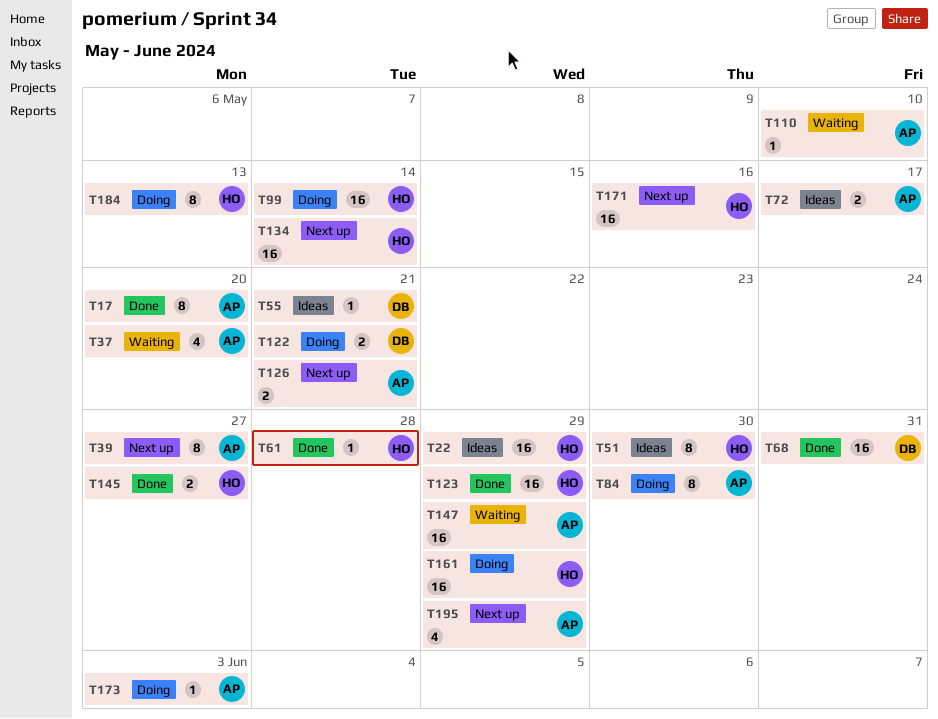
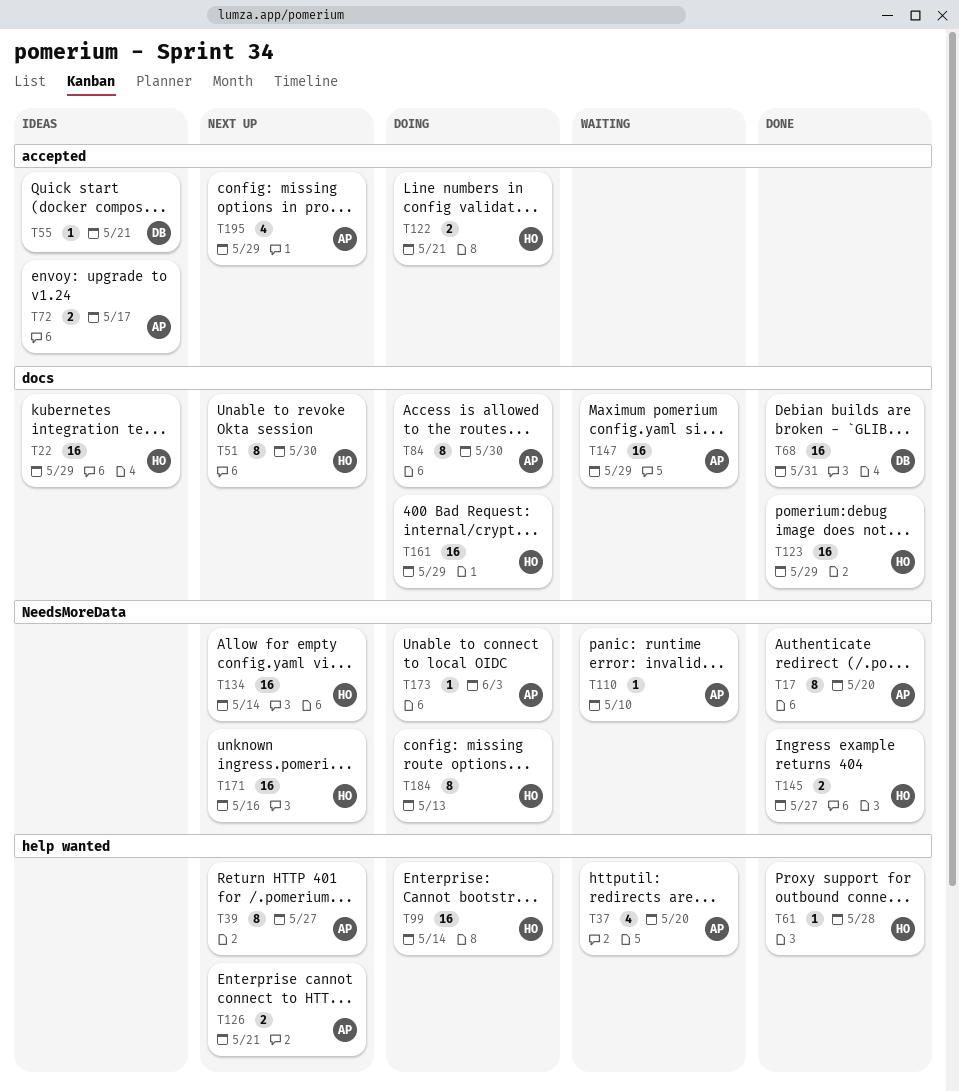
T51, status: Ideas -> Next up
T122, owner: DB -> HO

